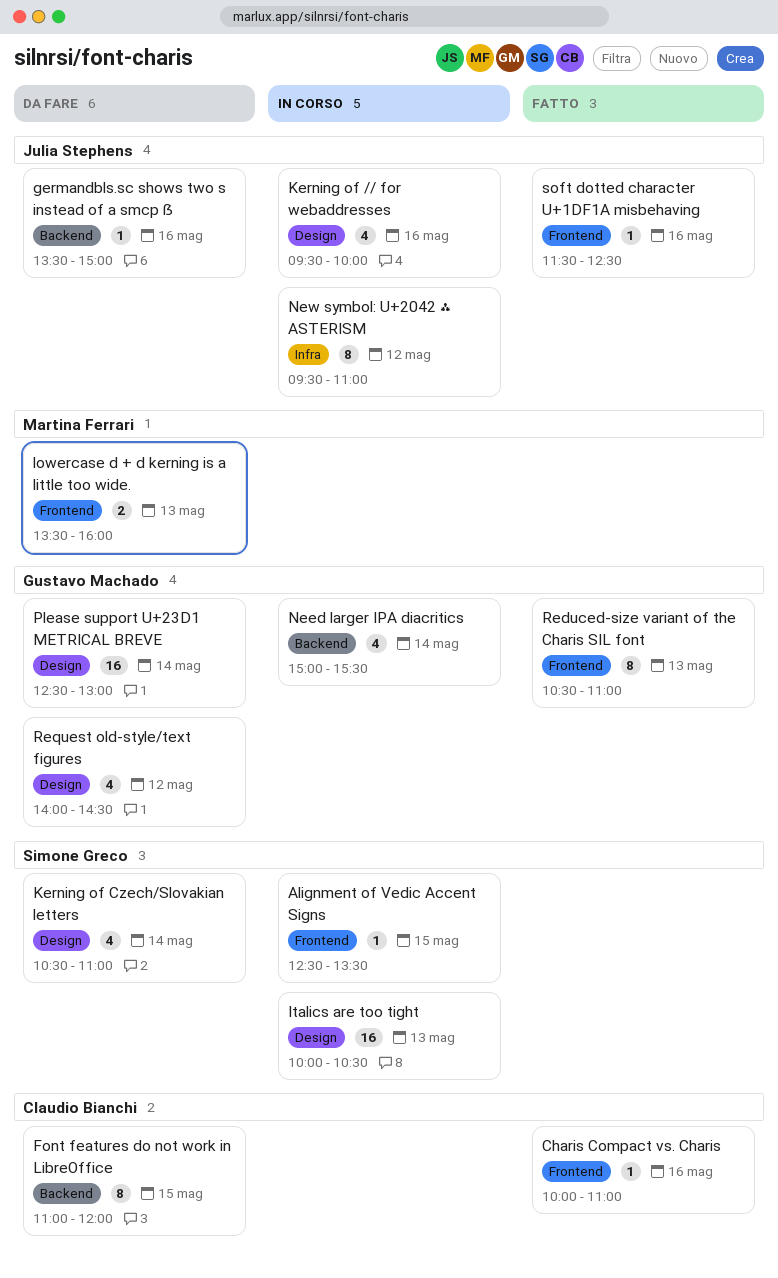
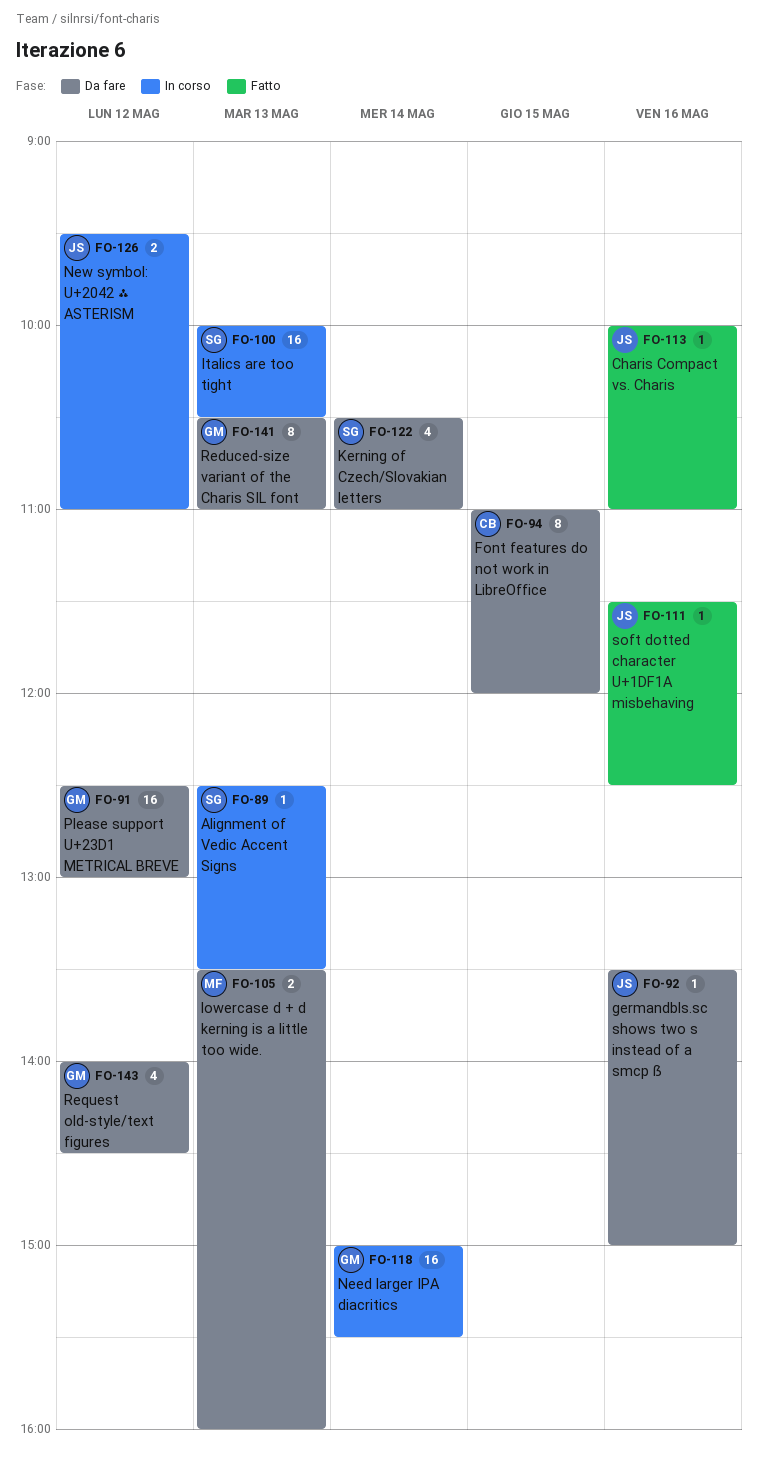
Alignment of Vedic Accent Signs, day: May 15 -> May 13
Charis Compact vs. Charis, owner: Claudio Bianchi -> Julia Stephens
Kerning of // for webaddresses: present -> none
Need larger IPA diacritics, estimate: 4 -> 16
New symbol: U+2042 ⁂ ASTERISM, estimate: 8 -> 2
Please support U+23D1 METRICAL BREVE, day: May 14 -> May 12
Reduced-size variant of the Charis SIL font, status: Fatto -> Da fare

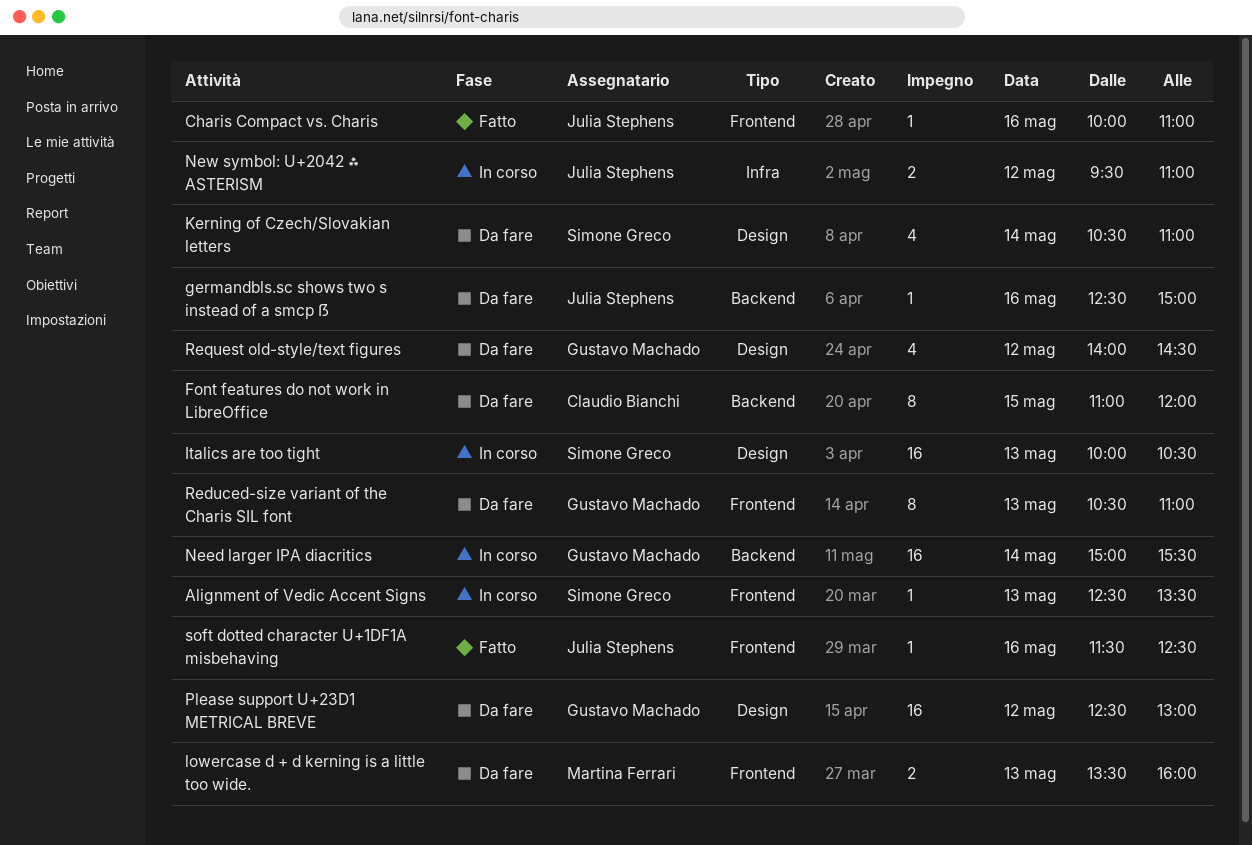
germandbls.sc shows two s instead of a smcp ẞ, begins: 13:30 -> 12:30

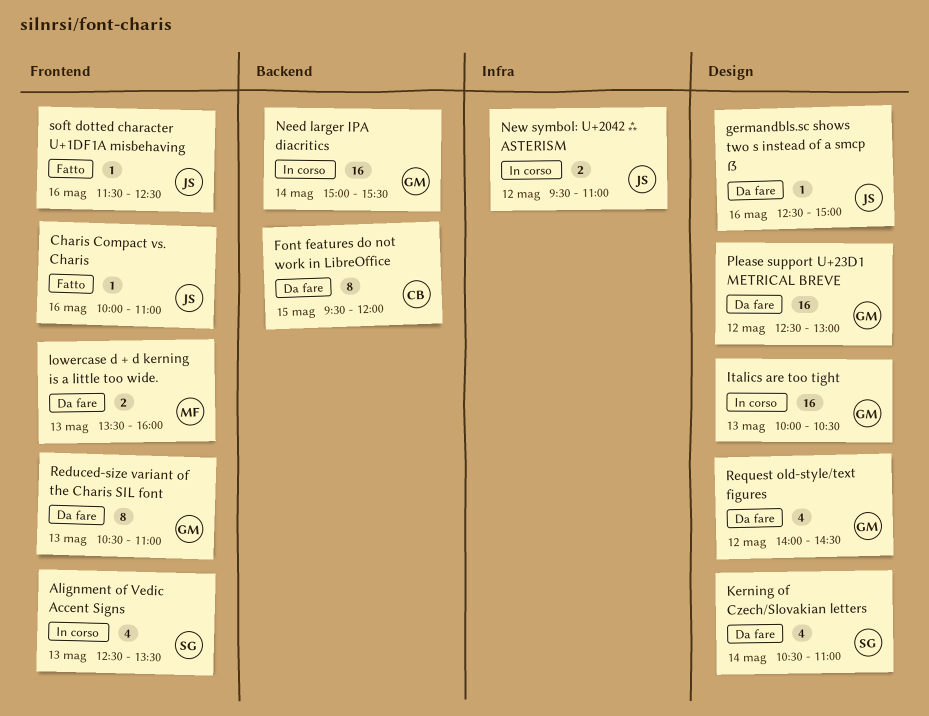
Alignment of Vedic Accent Signs, estimate: 1 -> 4
Font features do not work in LibreOffice, begins: 11:00 -> 09:30
germandbls.sc shows two s instead of a smcp ẞ, label: Backend -> Design
Italics are too tight, owner: Simone Greco -> Gustavo Machado

